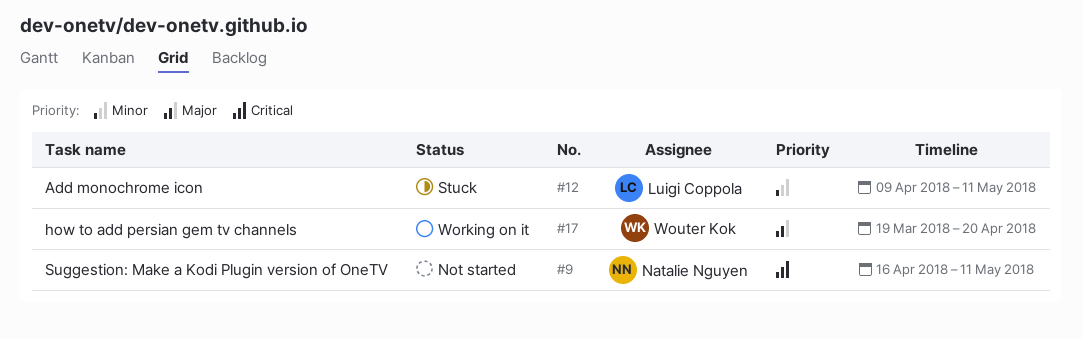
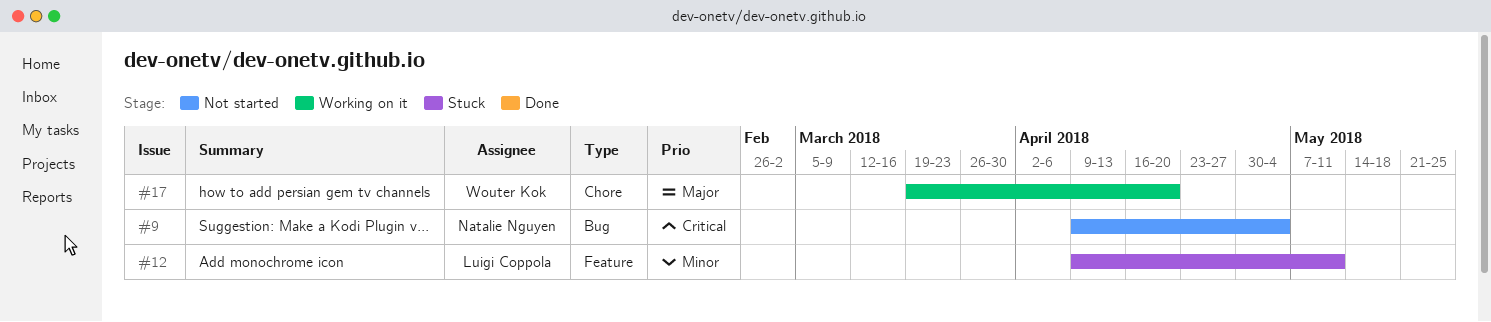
#9, start: Apr 16 -> Apr 9
#9, due: May 11 -> May 4

